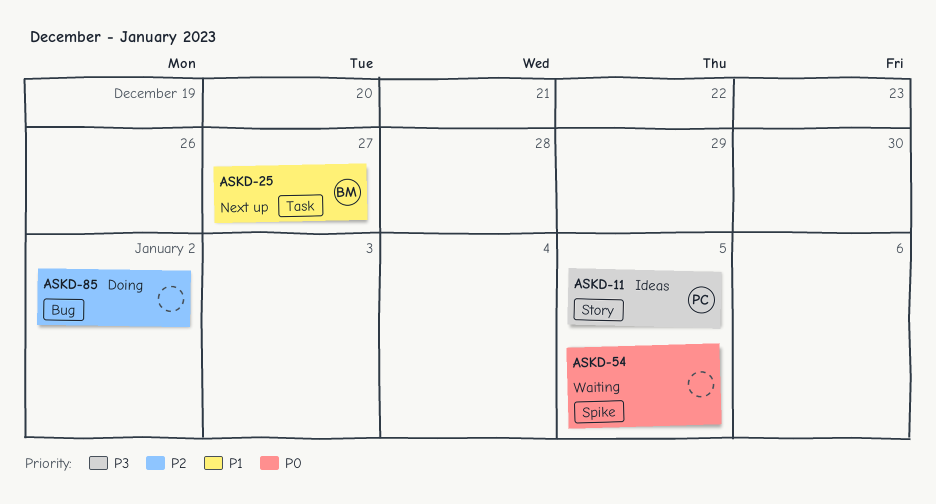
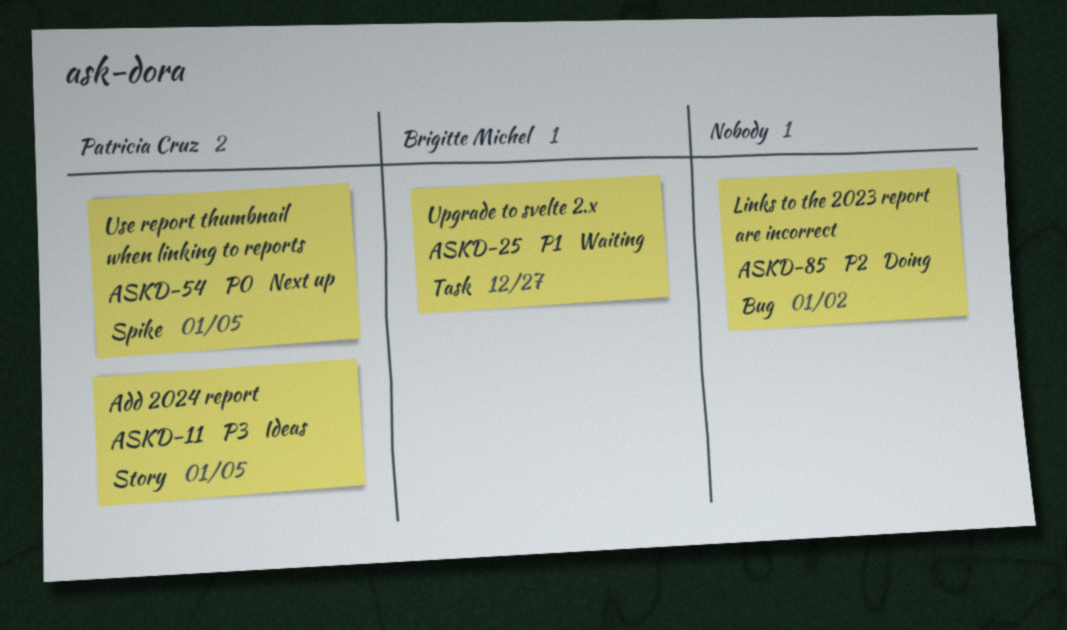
ASKD-25, status: Next up -> Waiting
ASKD-54, status: Waiting -> Next up
ASKD-54, owner: none -> Patricia Cruz

